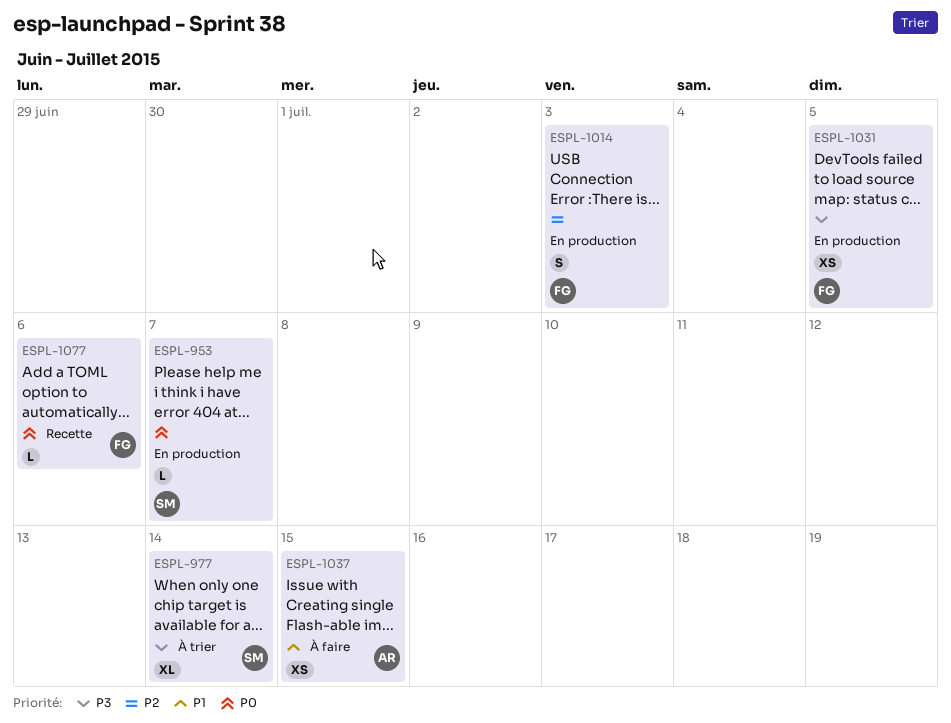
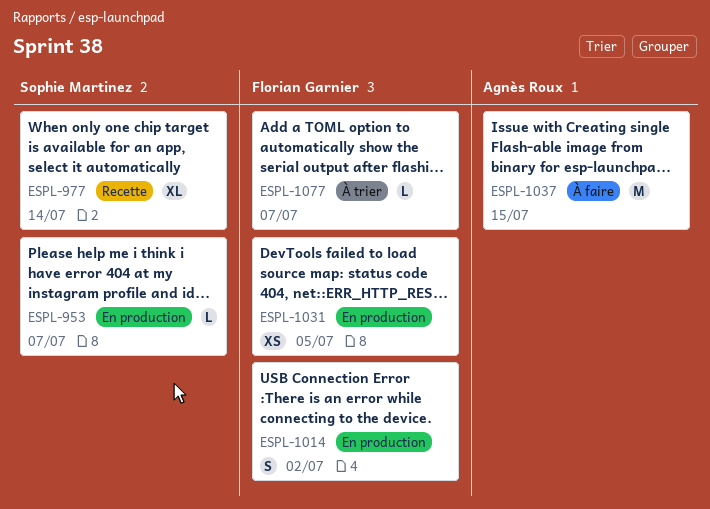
ESPL-977, status: À trier -> Recette
ESPL-1014, due: Jul 3 -> Jul 2
ESPL-1037, estimate: XS -> M
ESPL-1077, status: Recette -> À trier
ESPL-1077, due: Jul 6 -> Jul 7

